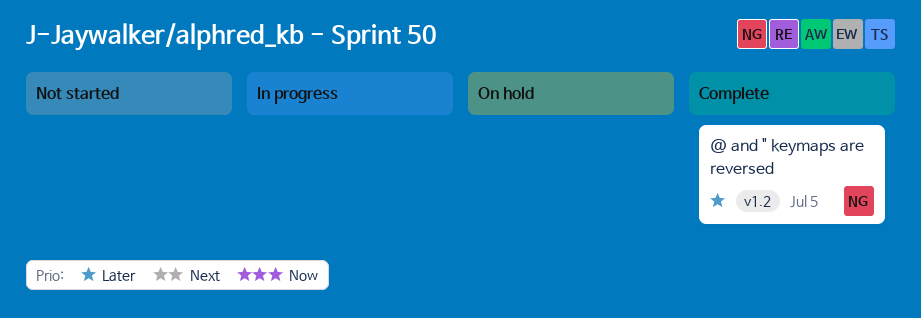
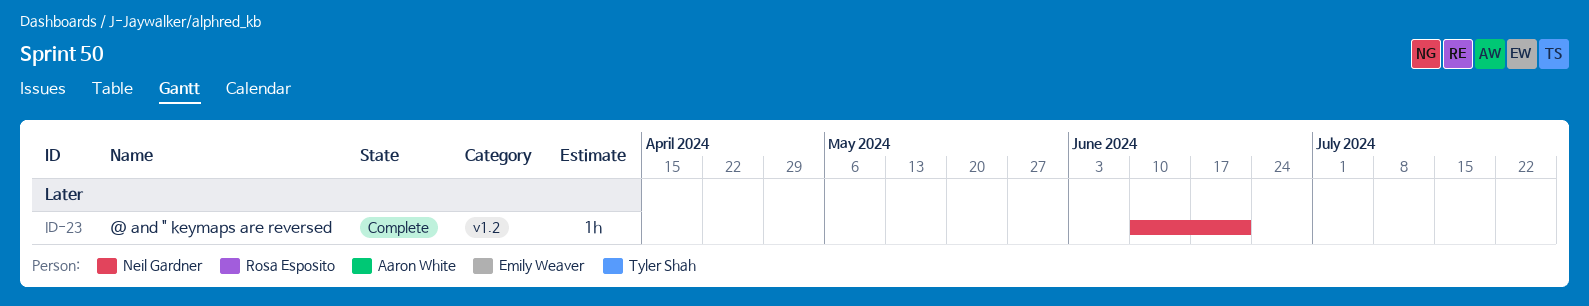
@ and " keymaps are reversed, due: Jul 5 -> Jun 21

